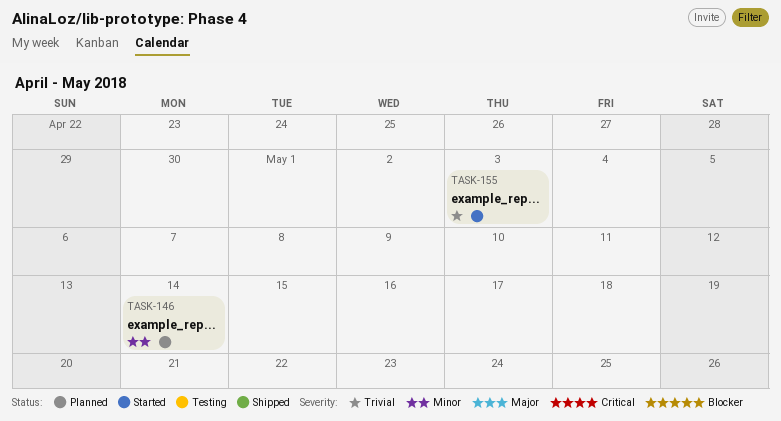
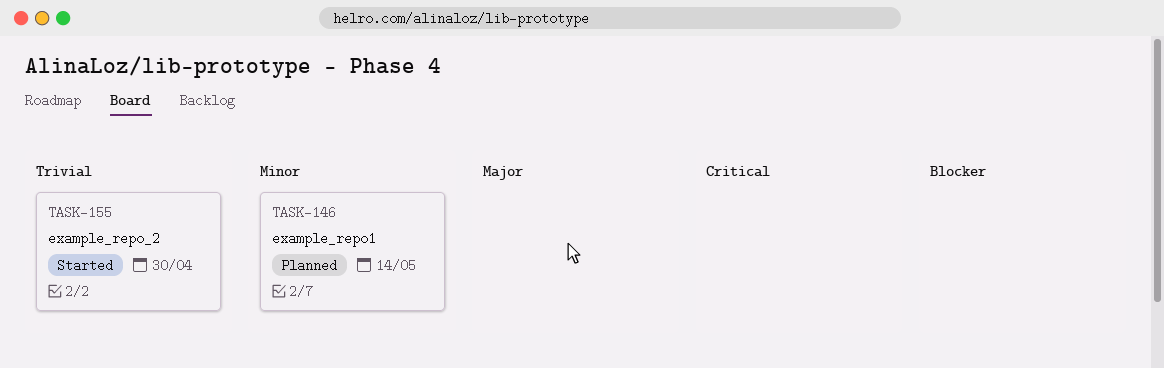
TASK-155, due: May 3 -> Apr 30

